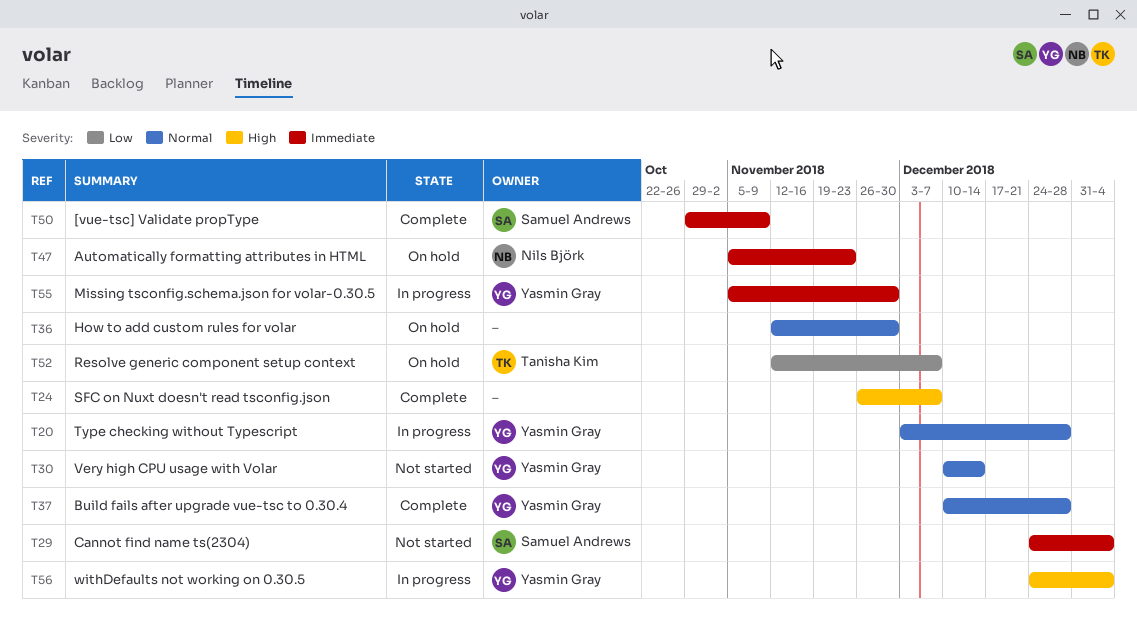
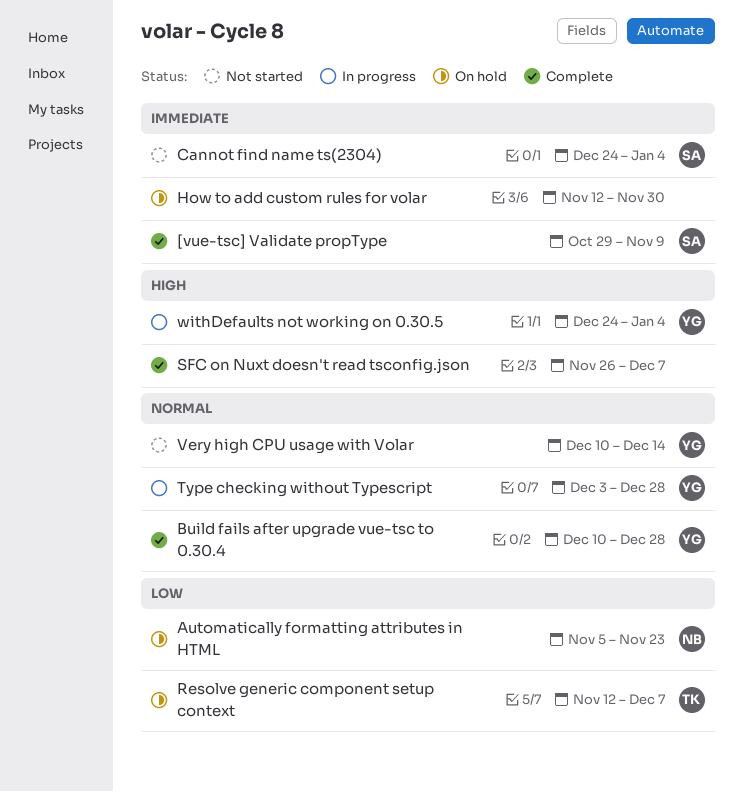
Automatically formatting attributes in HTML, priority: Immediate -> Low
How to add custom rules for volar, priority: Normal -> Immediate
Missing tsconfig.schema.json for volar-0.30.5: present -> none

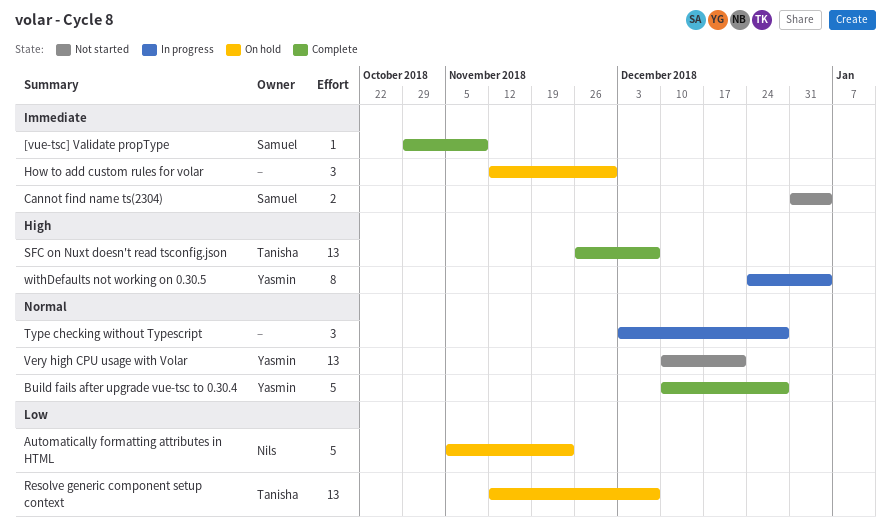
Cannot find name ts(2304), start: Dec 24 -> Dec 31
SFC on Nuxt doesn't read tsconfig.json, owner: none -> Tanisha
Type checking without Typescript, owner: Yasmin -> none
Very high CPU usage with Volar, due: Dec 14 -> Dec 21

